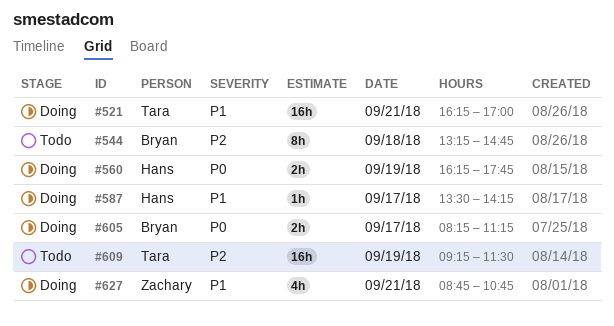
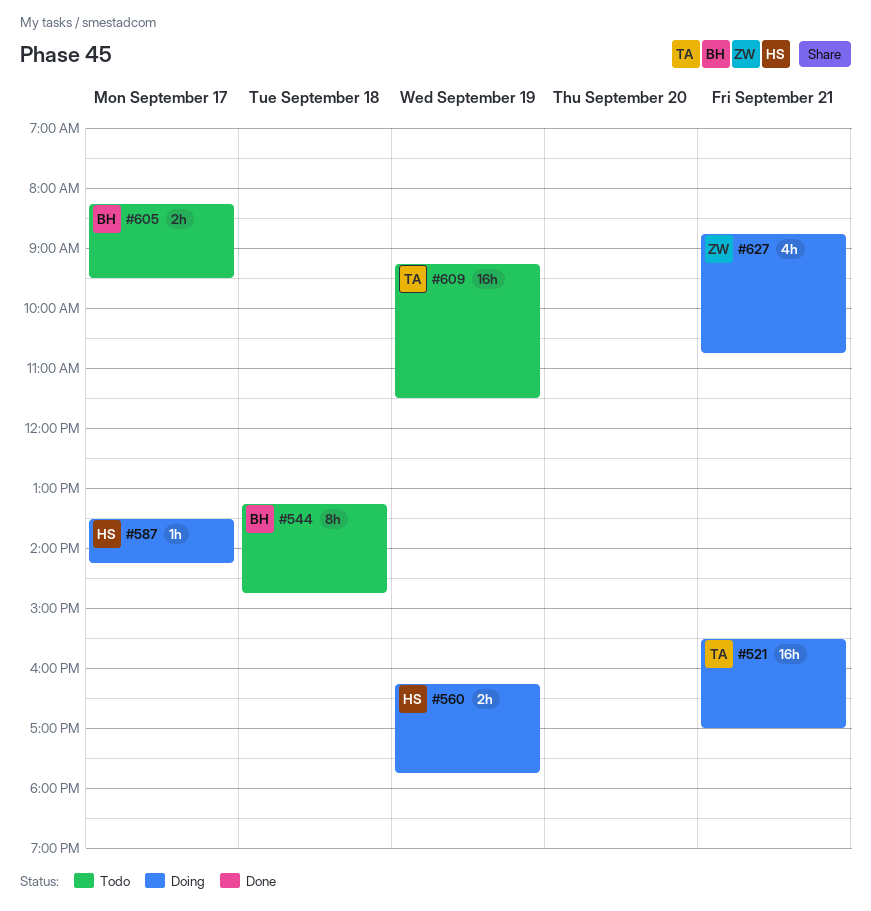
#521, begins: 16:15 -> 15:30
#605, status: Doing -> Todo
#605, ends: 11:15 -> 09:30

